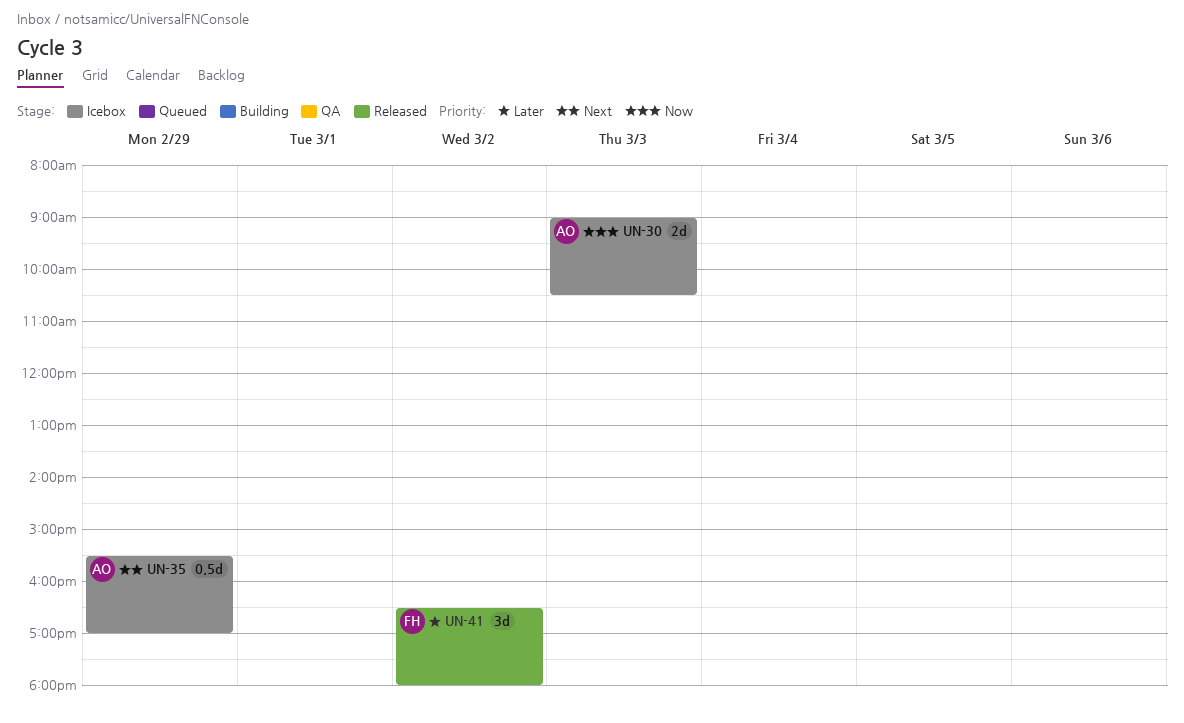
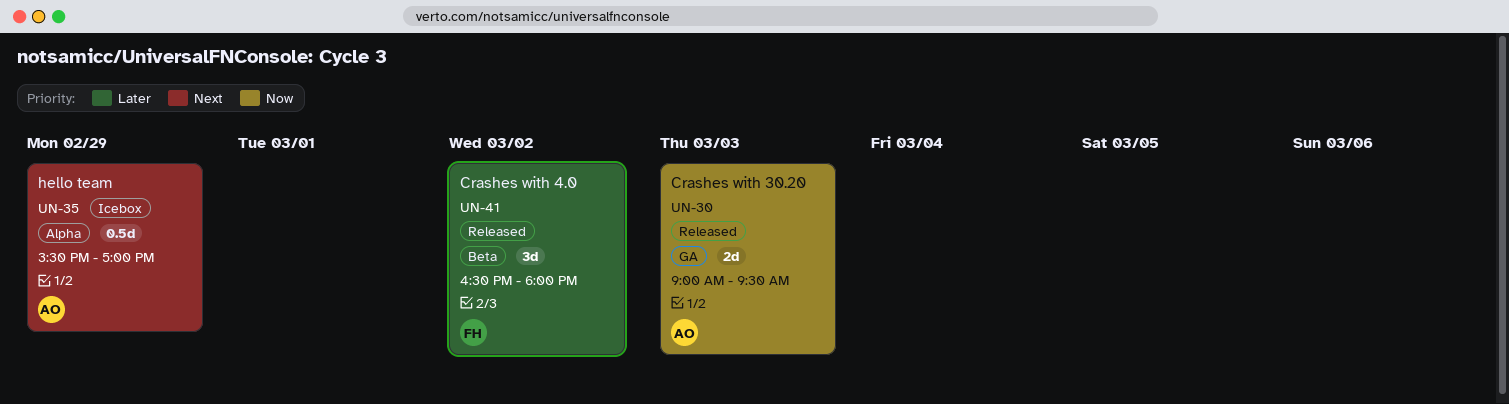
UN-30, status: Icebox -> Released
UN-30, ends: 10:30 -> 09:30

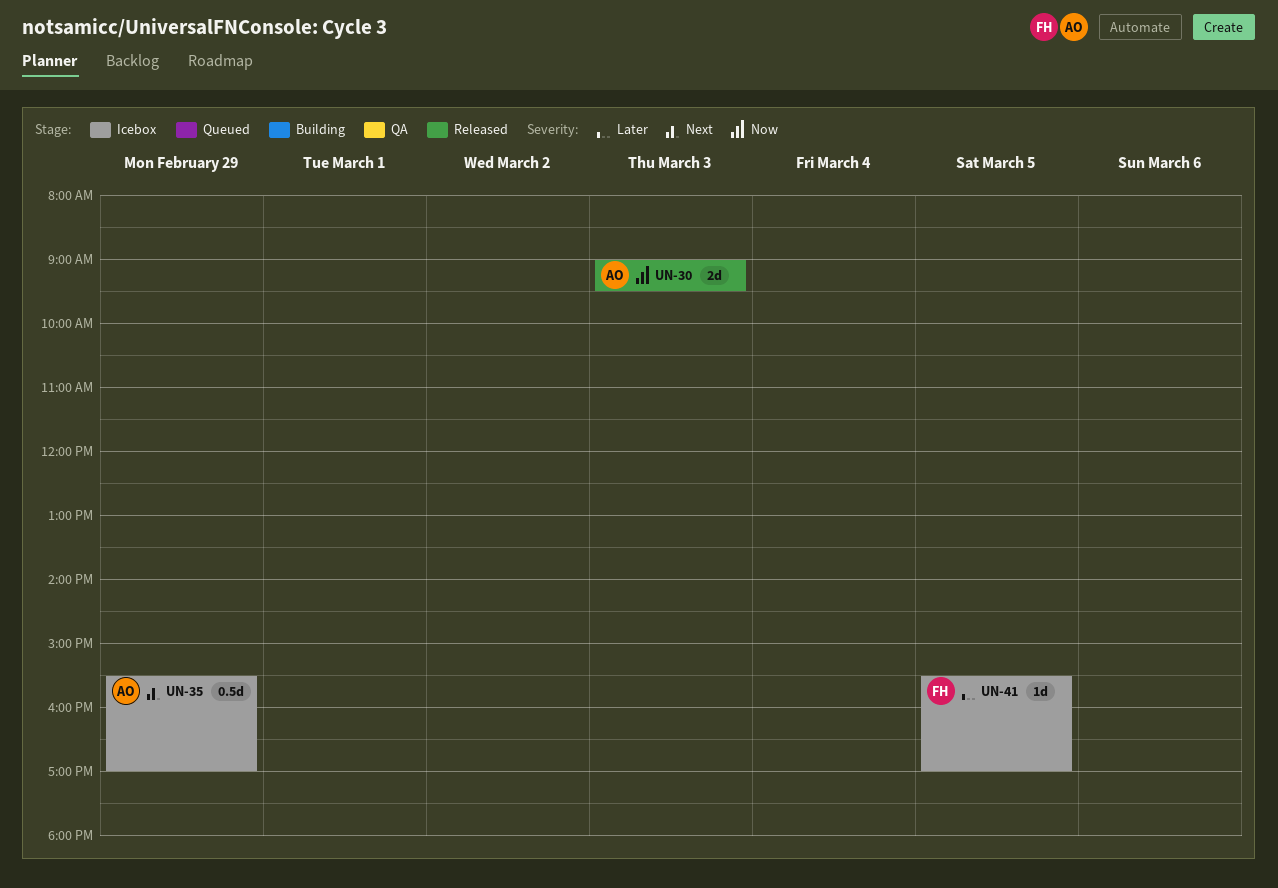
UN-41, status: Released -> Icebox
UN-41, estimate: 3d -> 1d
UN-41, day: Mar 2 -> Mar 5
UN-41, begins: 16:30 -> 15:30
UN-41, ends: 18:00 -> 17:00

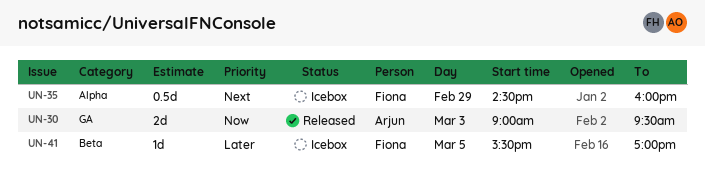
UN-35, owner: Arjun -> Fiona
UN-35, begins: 15:30 -> 14:30
UN-35, ends: 17:00 -> 16:00

